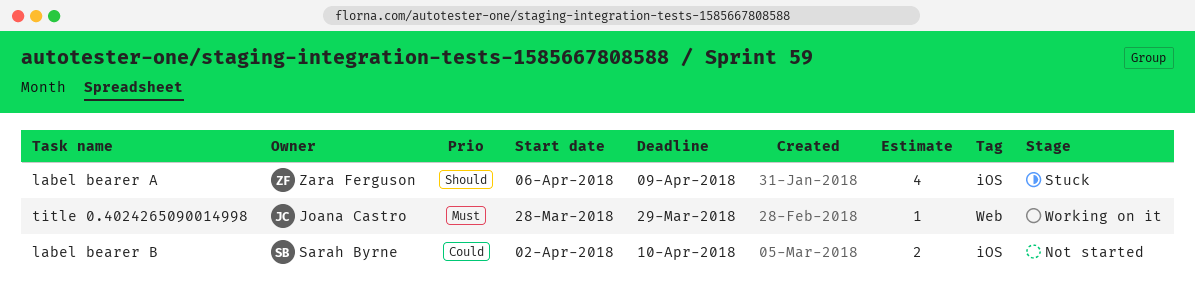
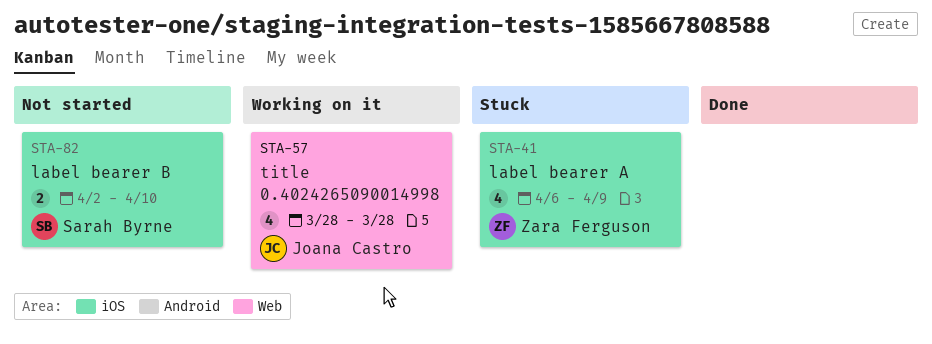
title 0.4024265090014998, estimate: 1 -> 4
title 0.4024265090014998, due: Mar 29 -> Mar 28

